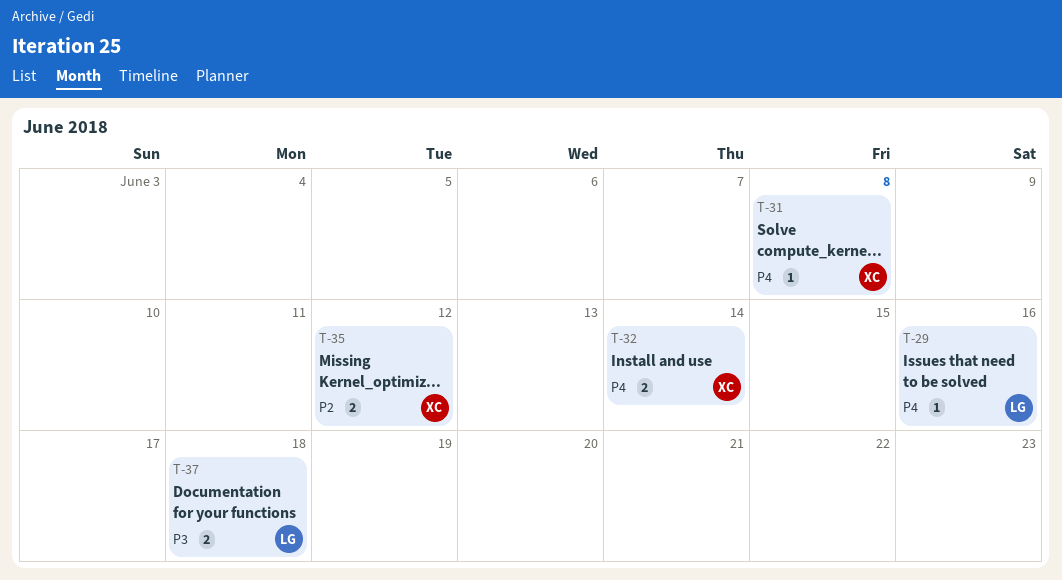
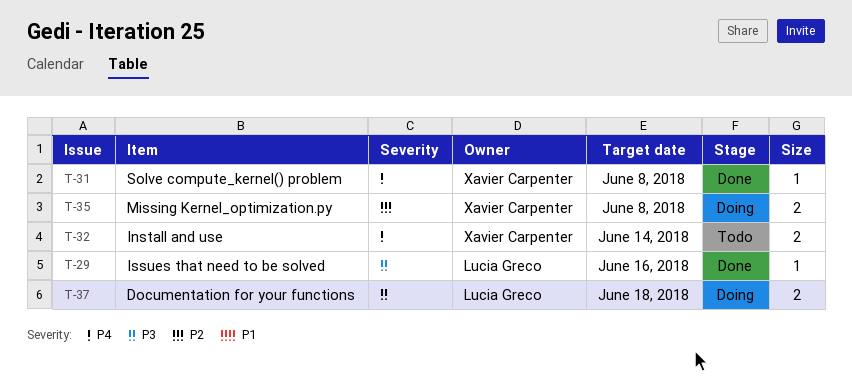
T-29, priority: P4 -> P3
T-35, due: Jun 12 -> Jun 8

